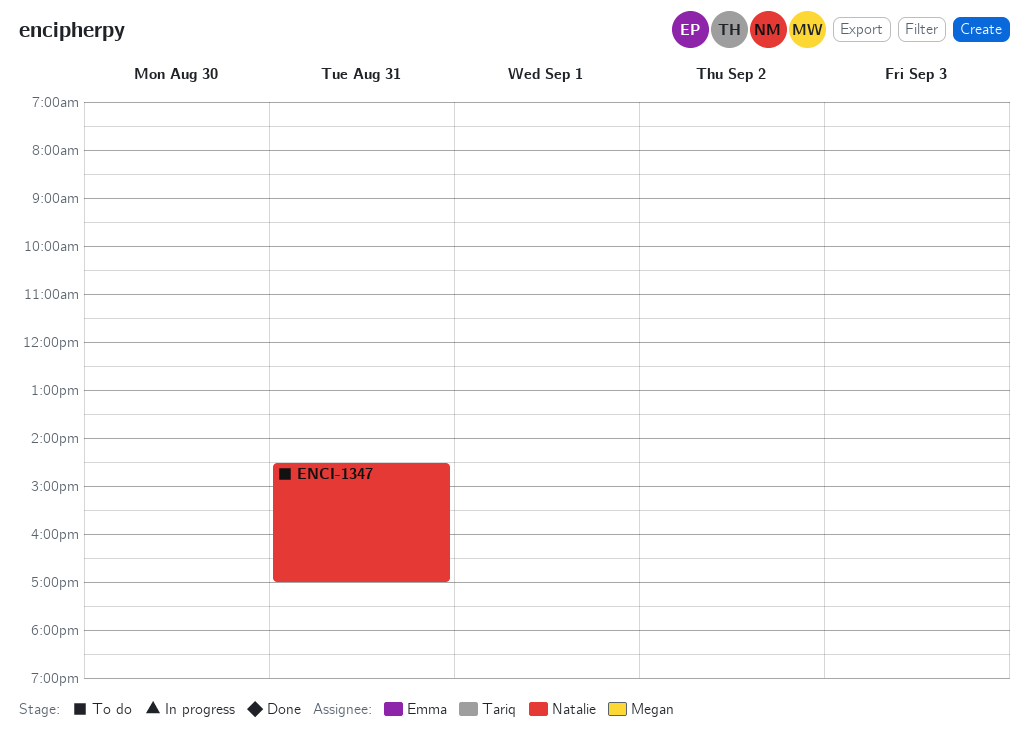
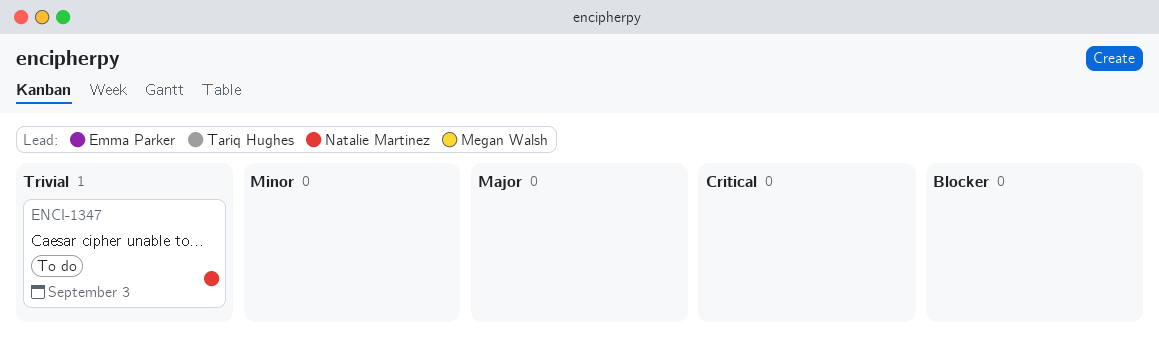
ENCI-1347, day: Aug 31 -> Sep 3

